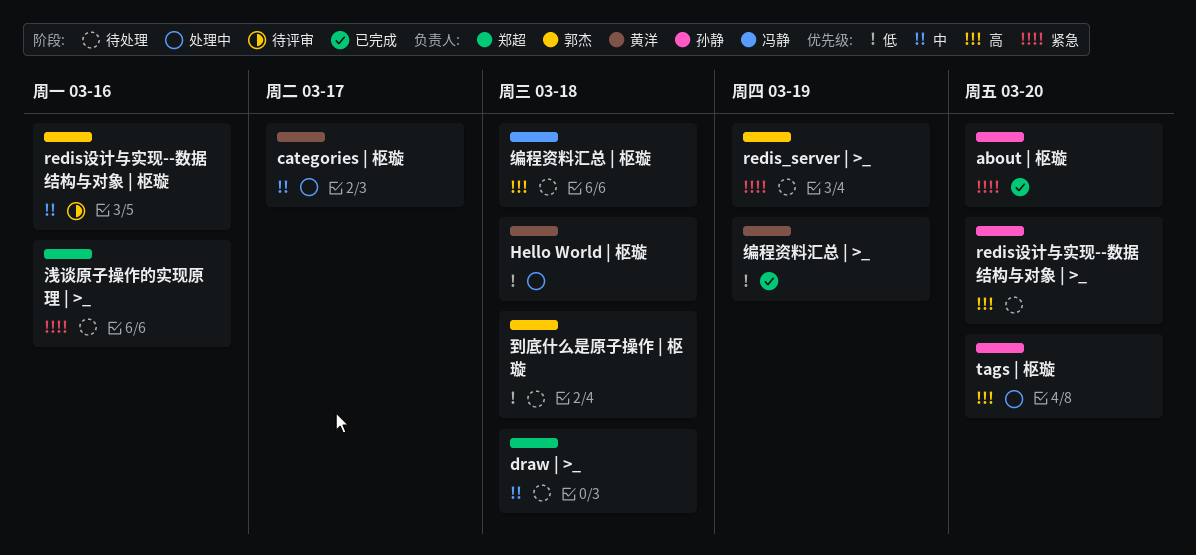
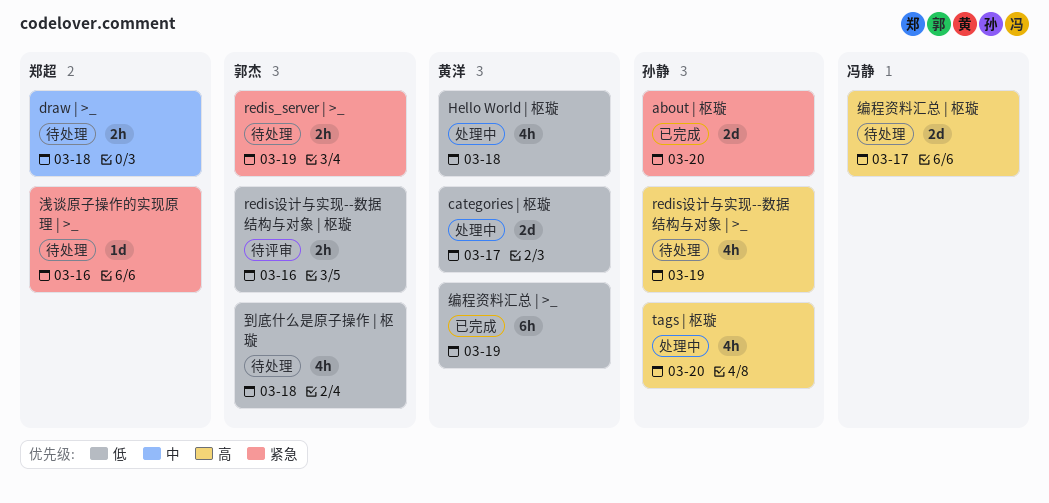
categories | 枢璇, priority: 中 -> 低
redis设计与实现--数据结构与对象 | >_, due: Mar 20 -> Mar 19
redis设计与实现--数据结构与对象 | 枢璇, priority: 中 -> 低
编程资料汇总 | 枢璇, due: Mar 18 -> Mar 17

